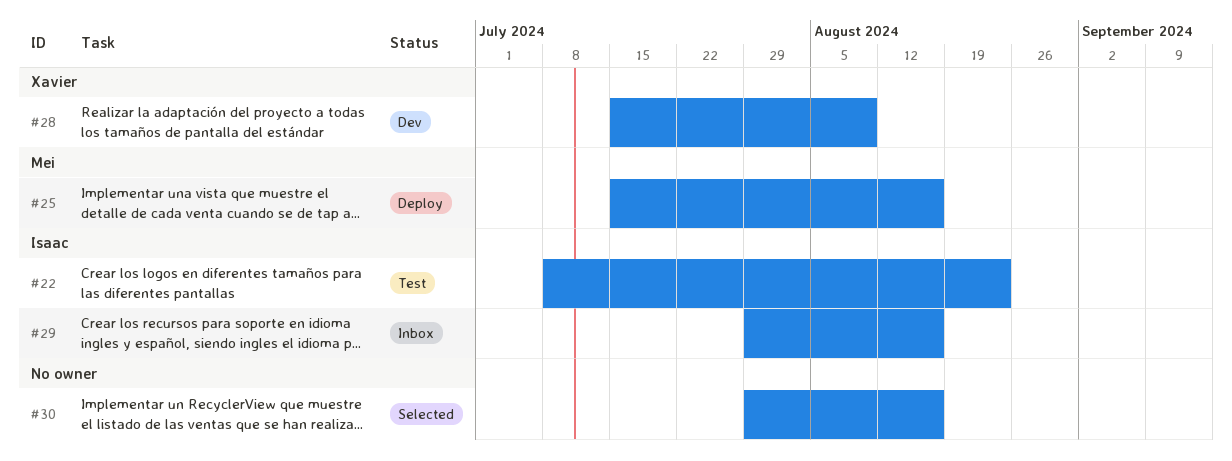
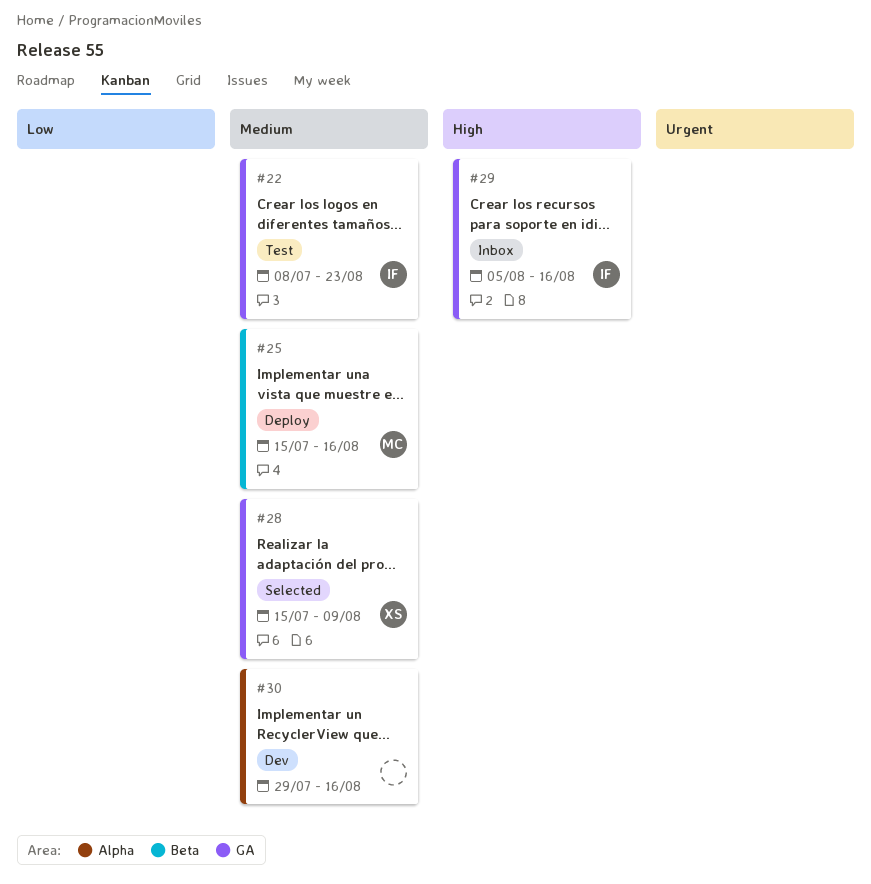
#28, status: Dev -> Selected
#29, start: Jul 29 -> Aug 5
#30, status: Selected -> Dev

